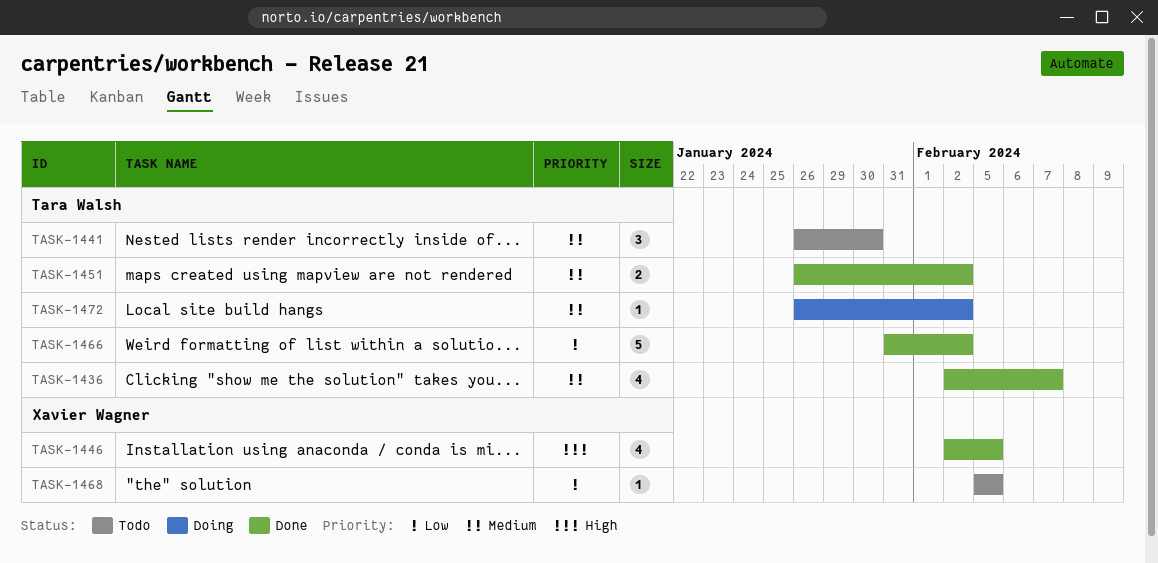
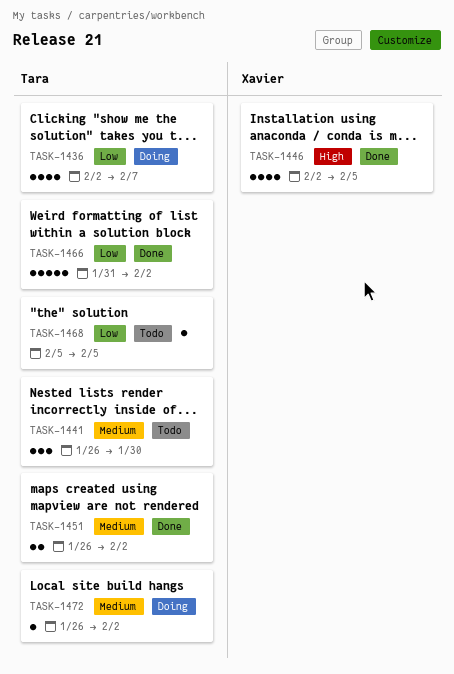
TASK-1436, status: Done -> Doing
TASK-1436, priority: Medium -> Low
TASK-1468, owner: Xavier Wagner -> Tara Walsh

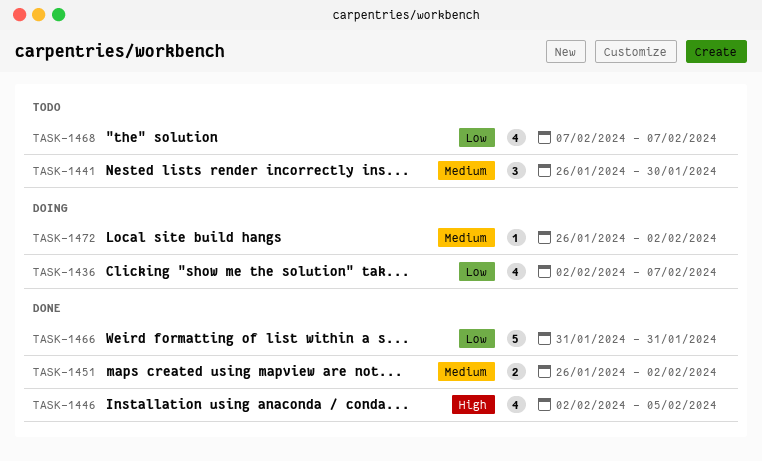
TASK-1466, due: Feb 2 -> Jan 31
TASK-1468, estimate: 1 -> 4
TASK-1468, start: Feb 5 -> Feb 7
TASK-1468, due: Feb 5 -> Feb 7

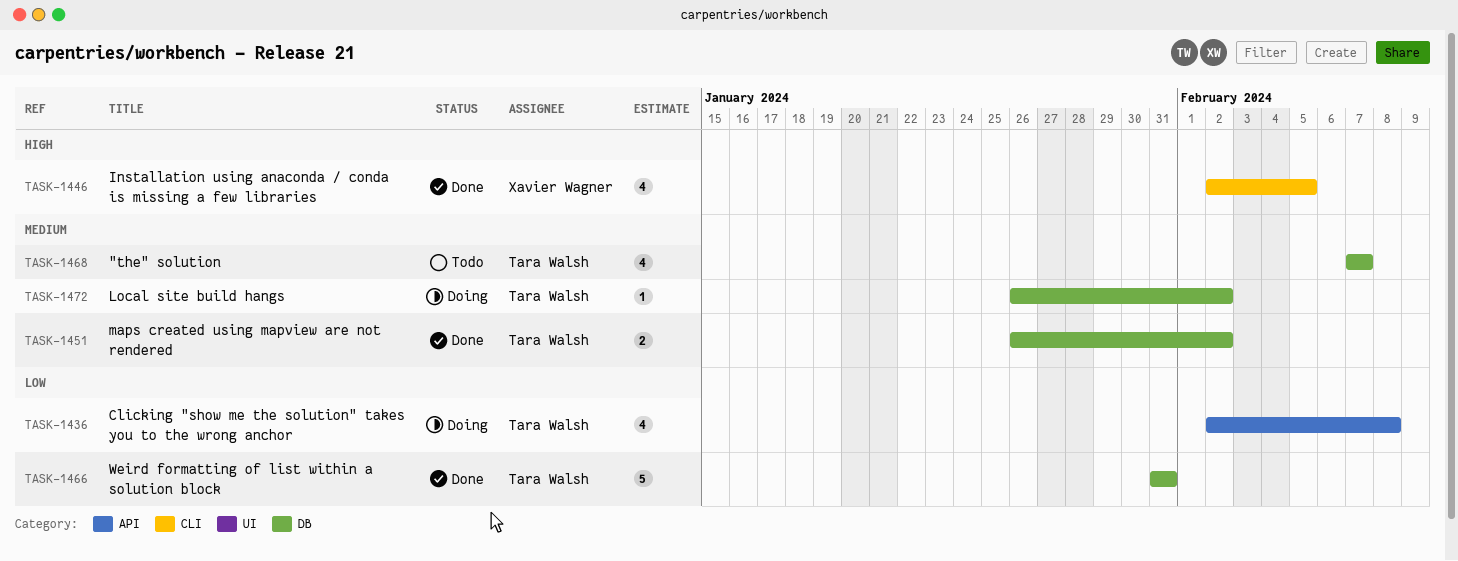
TASK-1436, due: Feb 7 -> Feb 8
TASK-1441: present -> none
TASK-1468, priority: Low -> Medium

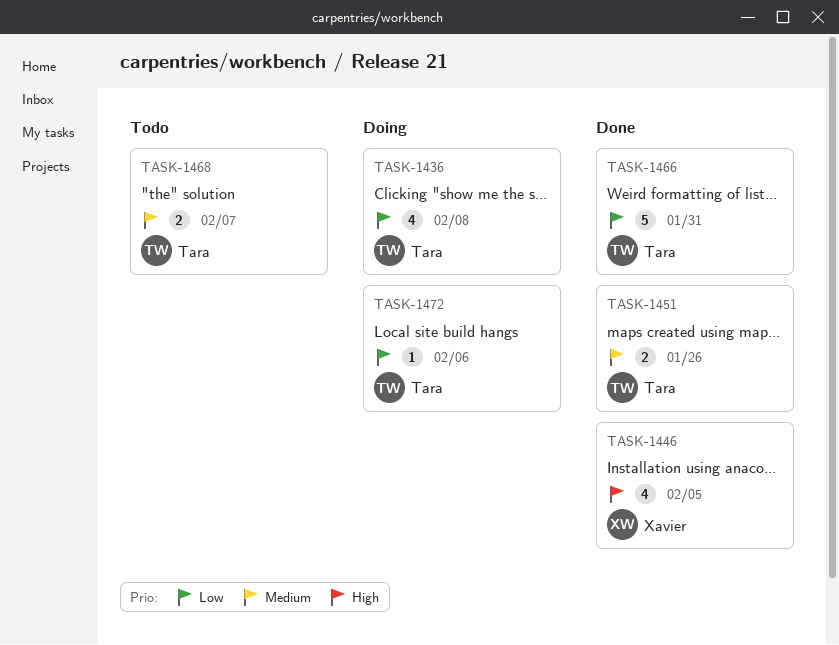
TASK-1451, due: Feb 2 -> Jan 26
TASK-1468, estimate: 4 -> 2
TASK-1472, priority: Medium -> Low
TASK-1472, due: Feb 2 -> Feb 6

